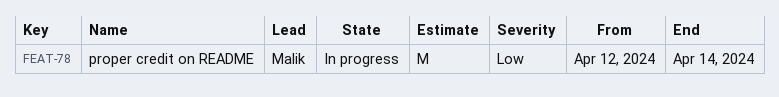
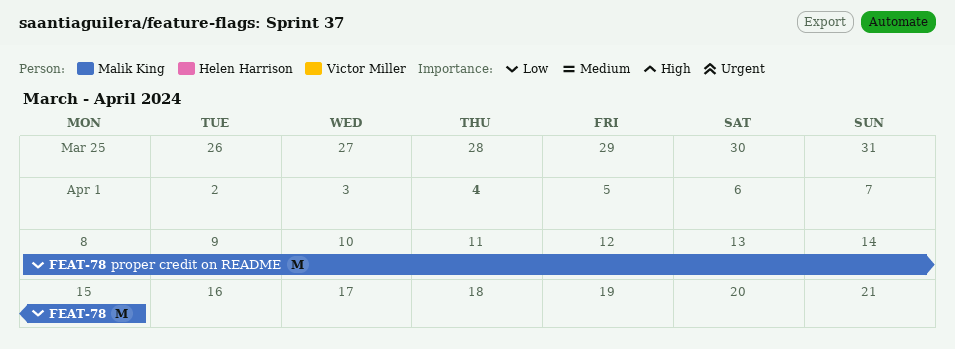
FEAT-78, start: Apr 12 -> Apr 8
FEAT-78, due: Apr 14 -> Apr 15

